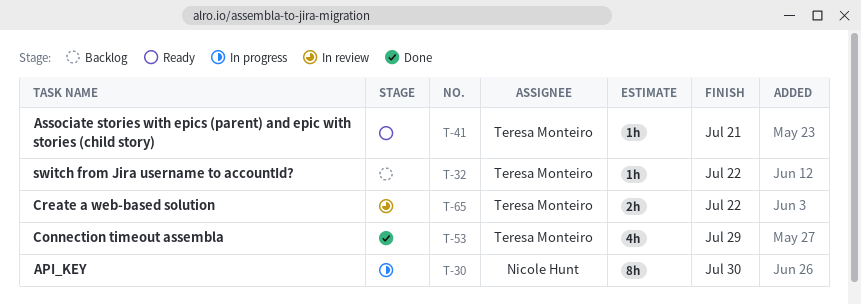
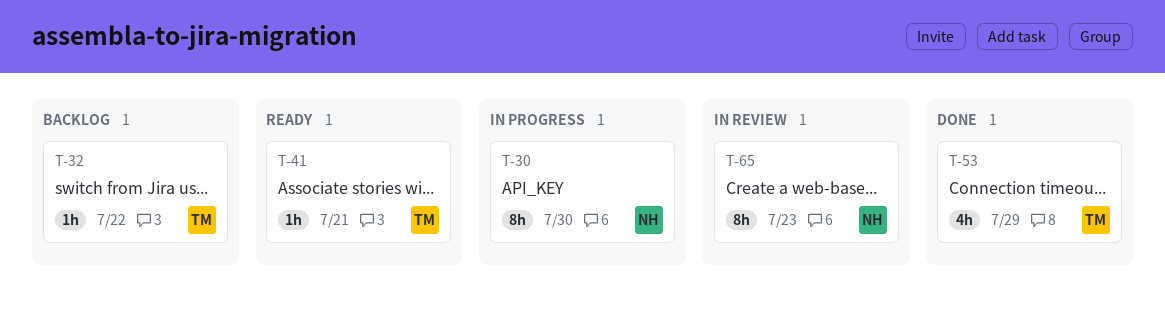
T-65, owner: Teresa Monteiro -> Nicole Hunt
T-65, estimate: 2h -> 8h
T-65, due: Jul 22 -> Jul 23

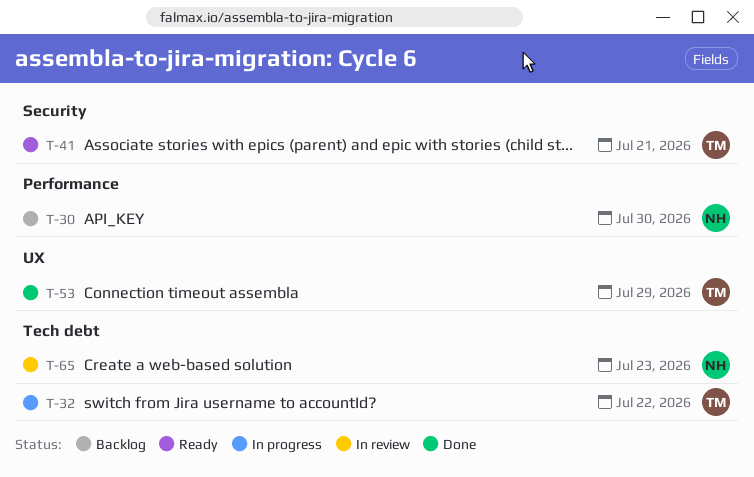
T-30, status: In progress -> Backlog
T-32, status: Backlog -> In progress

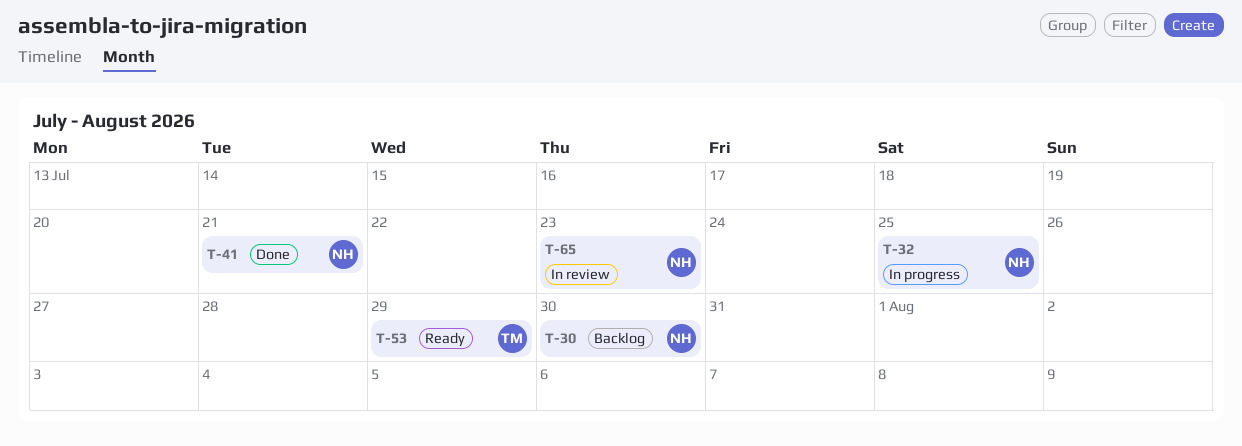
T-32, owner: TM -> NH
T-32, due: Jul 22 -> Jul 25
T-41, status: Ready -> Done
T-41, owner: TM -> NH
T-53, status: Done -> Ready

